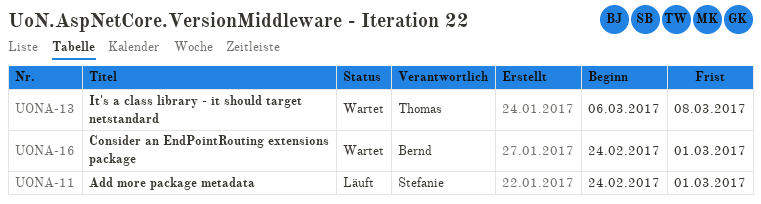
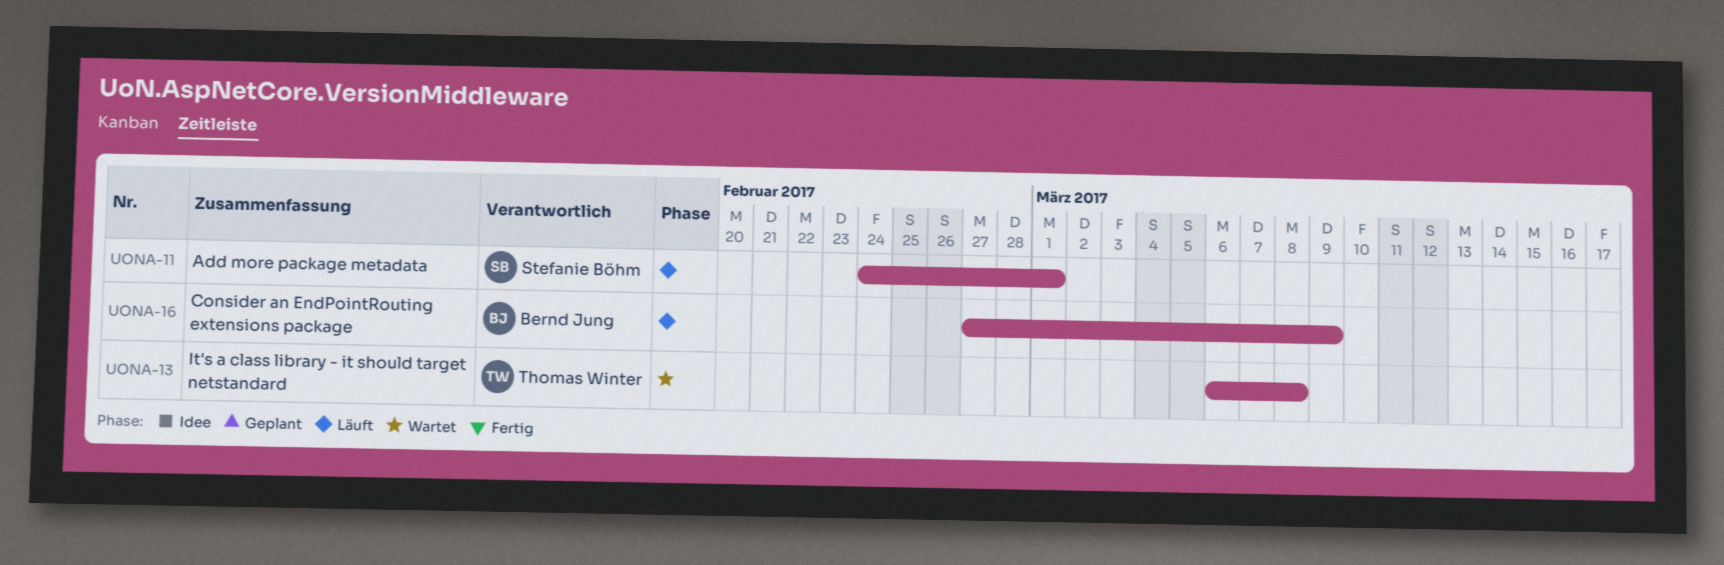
UONA-16, status: Wartet -> Läuft
UONA-16, start: Feb 24 -> Feb 27
UONA-16, due: Mar 1 -> Mar 9

